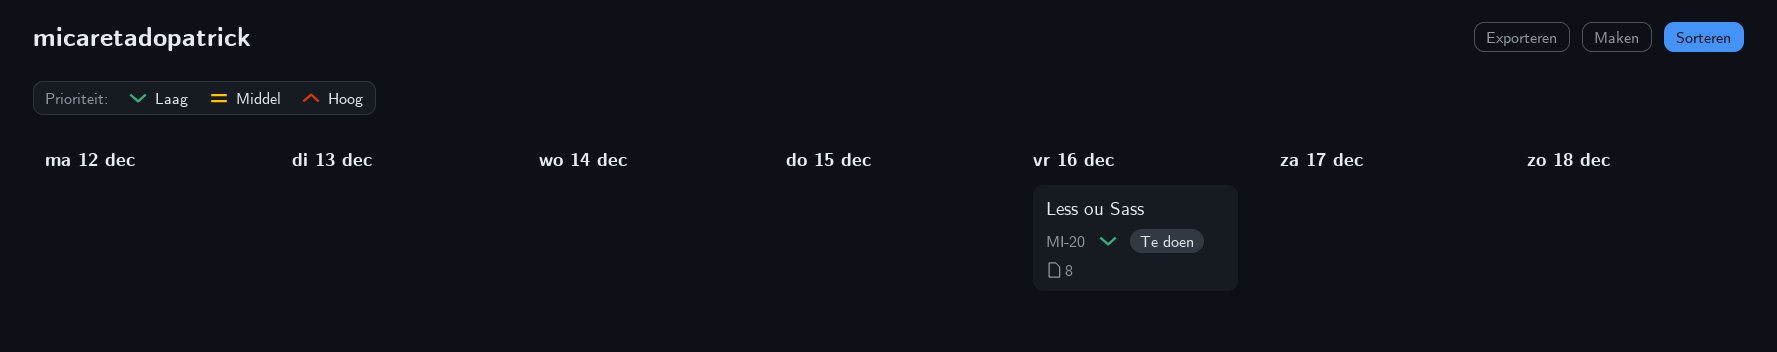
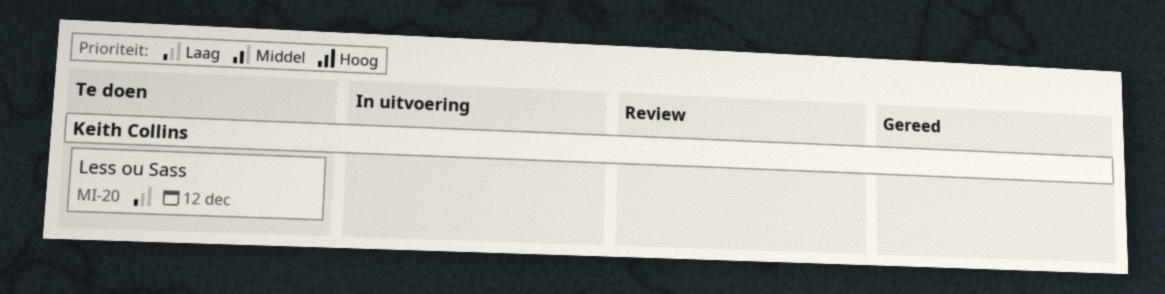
MI-20, due: Dec 16 -> Dec 12

